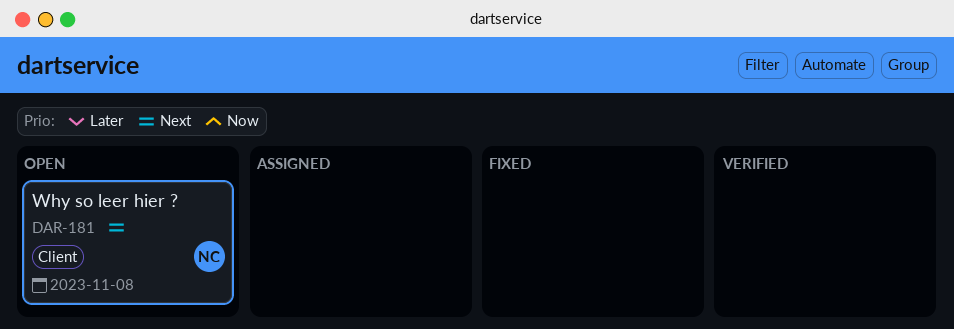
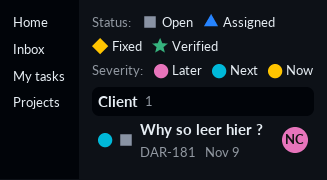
DAR-181, due: Nov 8 -> Nov 9

